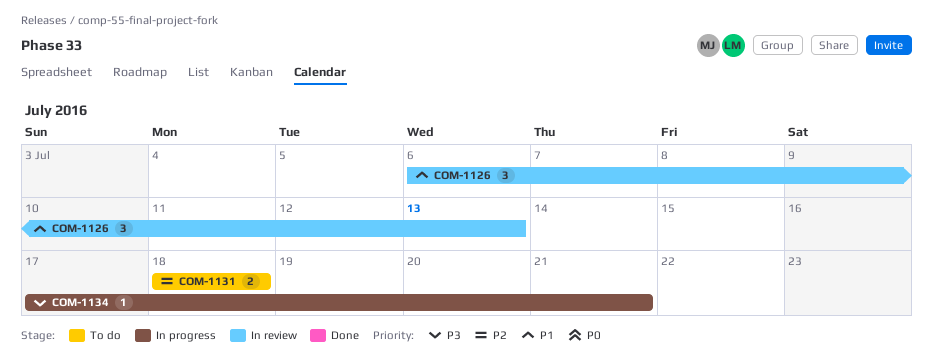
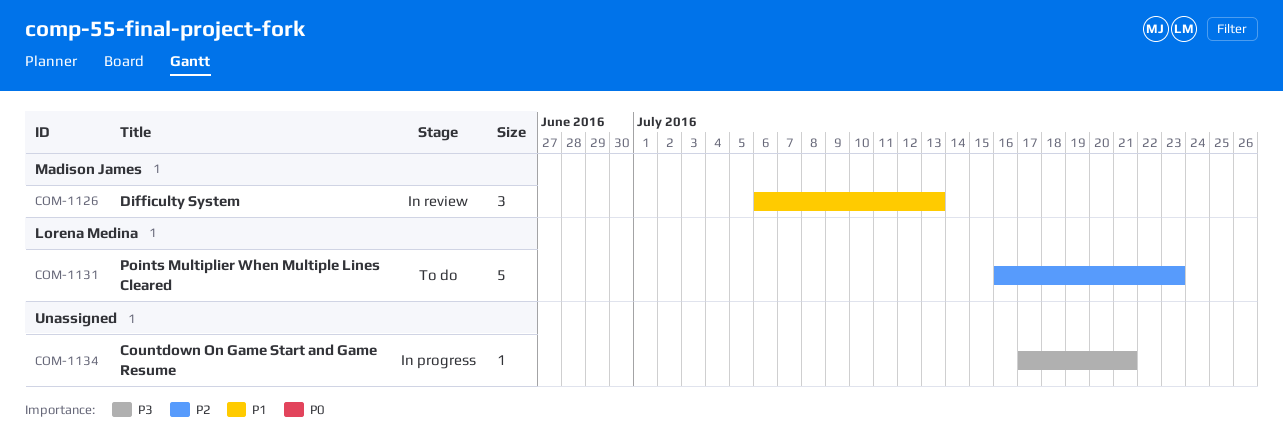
COM-1131, estimate: 2 -> 5
COM-1131, start: Jul 18 -> Jul 16
COM-1131, due: Jul 18 -> Jul 23

